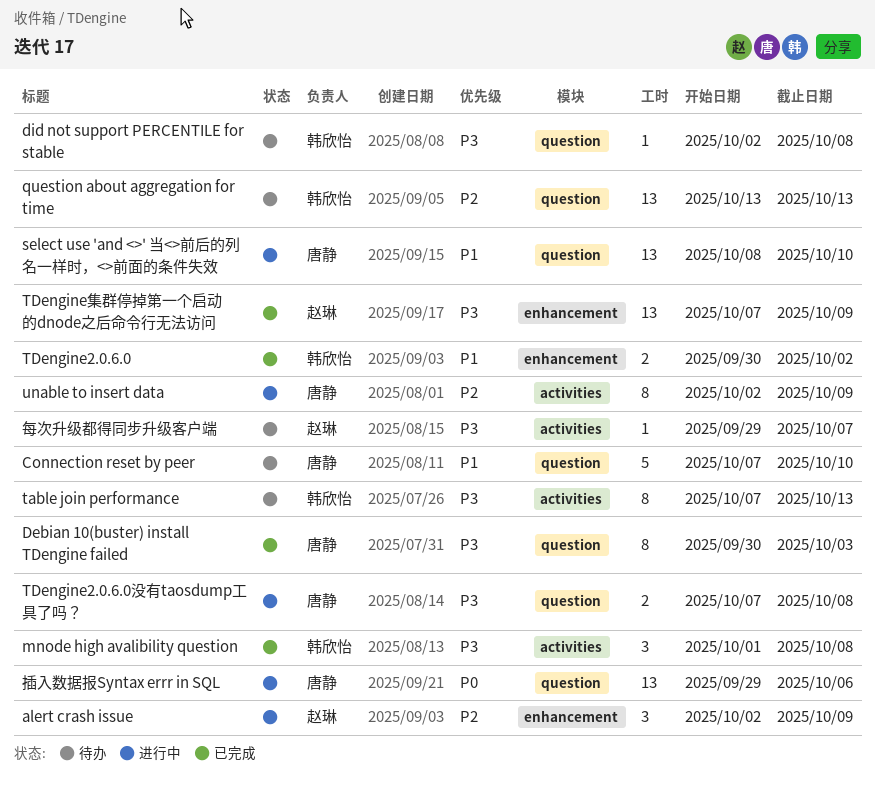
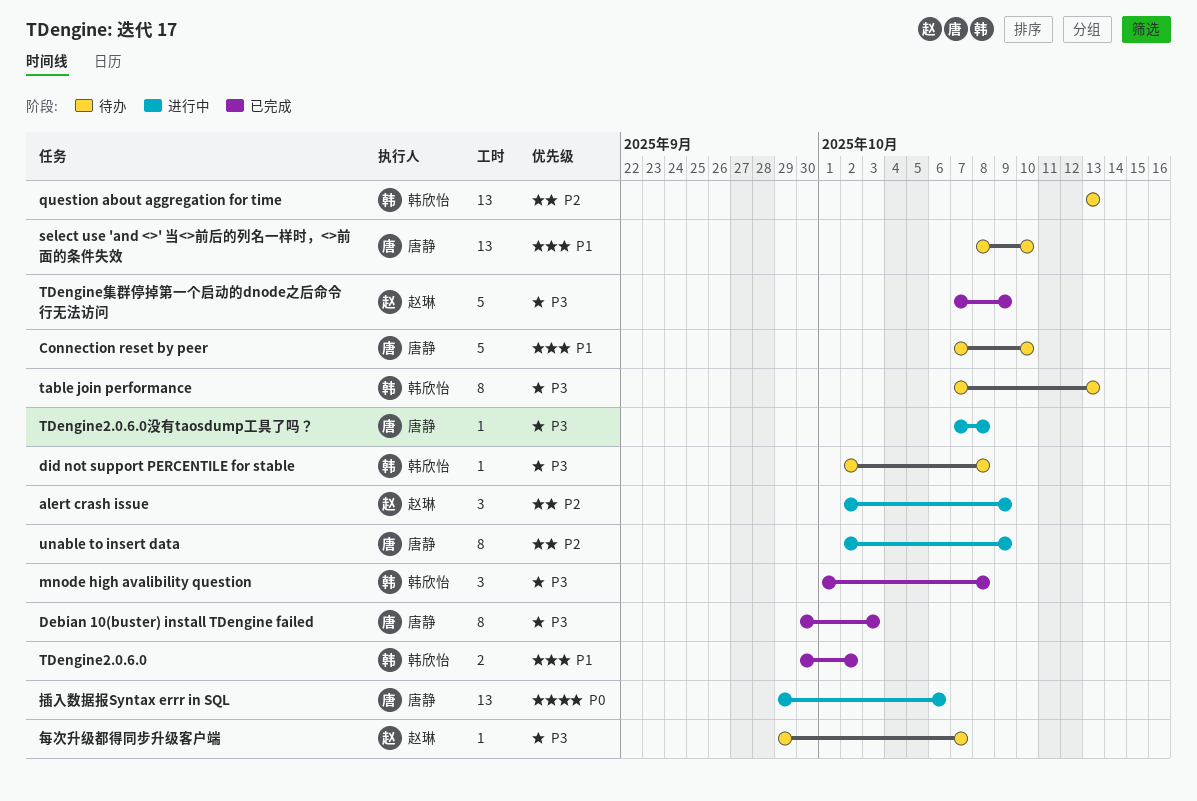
select use 'and <>' 当<>前后的列名一样时，<>前面的条件失效, status: 进行中 -> 待办
TDengine2.0.6.0没有taosdump工具了吗？, estimate: 2 -> 1
TDengine集群停掉第一个启动的dnode之后命令行无法访问, estimate: 13 -> 5

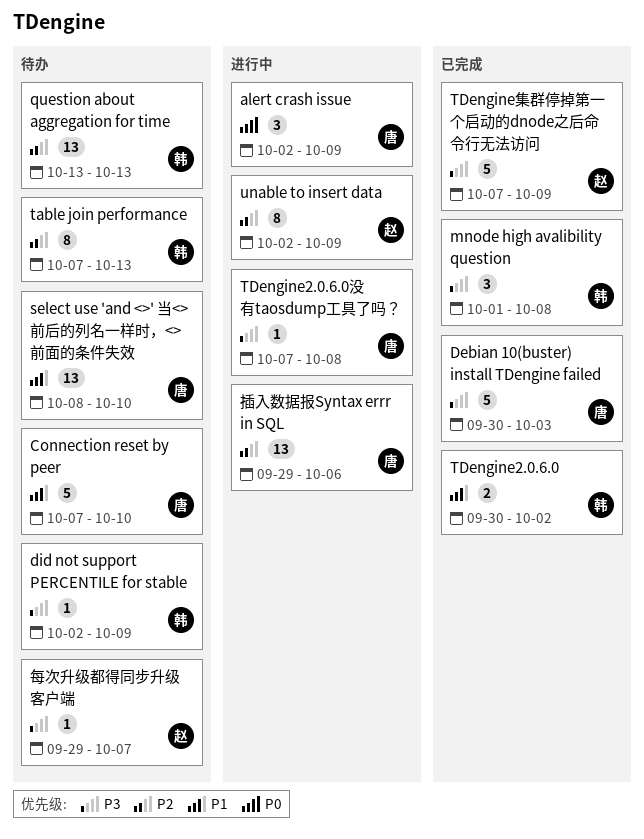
alert crash issue, owner: 赵琳 -> 唐静
alert crash issue, priority: P2 -> P0
Debian 10(buster) install TDengine failed, estimate: 8 -> 5
did not support PERCENTILE for stable, due: Oct 8 -> Oct 9
table join performance, priority: P3 -> P2
unable to insert data, owner: 唐静 -> 赵琳
插入数据报Syntax errr in SQL, priority: P0 -> P2

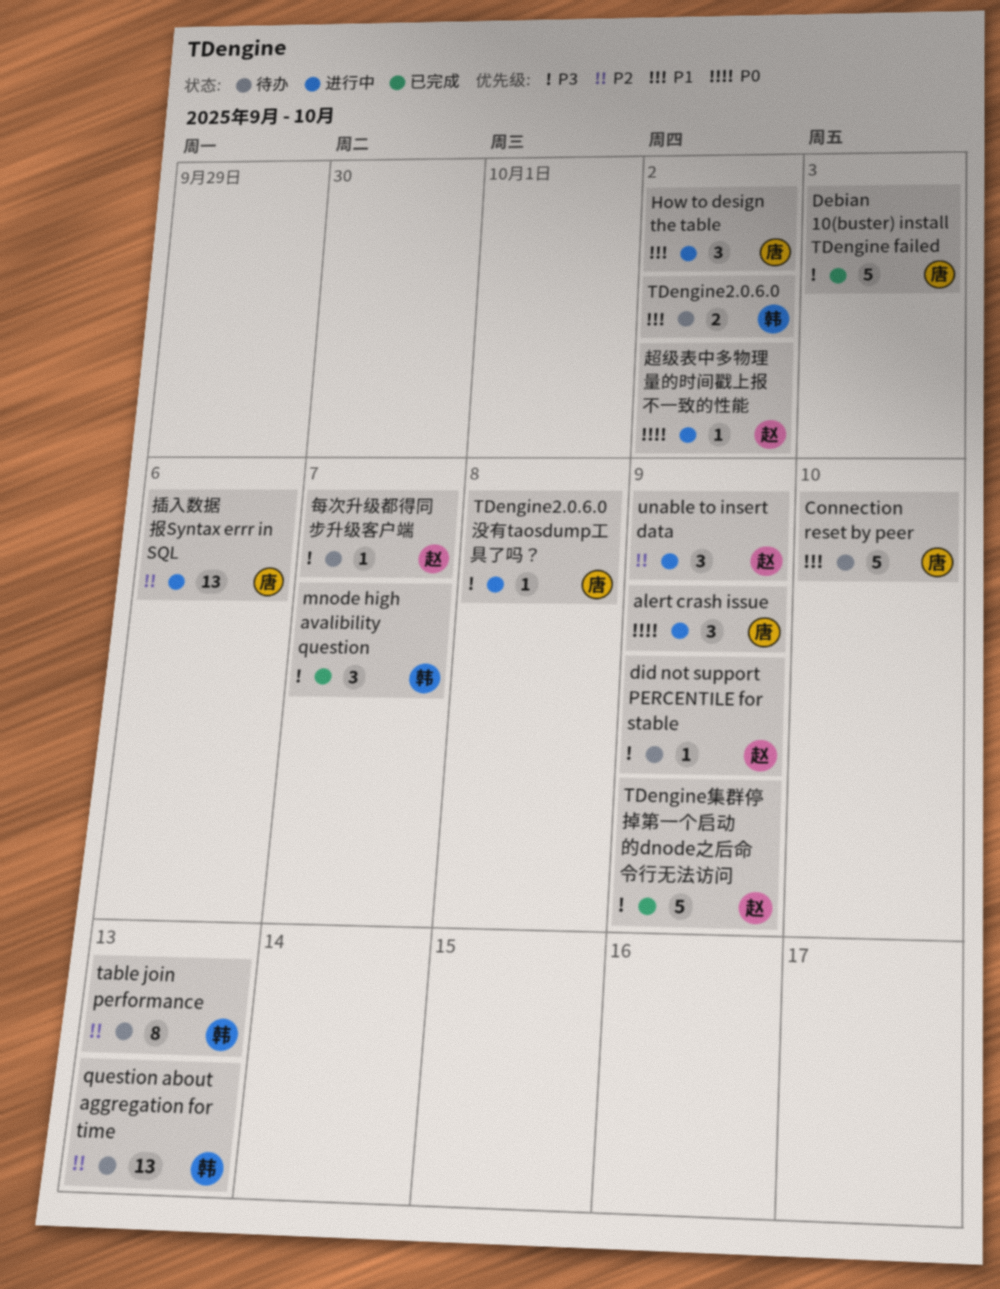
did not support PERCENTILE for stable, owner: 韩 -> 赵
How to design the table: none -> present
mnode high avalibility question, due: Oct 8 -> Oct 7
select use 'and <>' 当<>前后的列名一样时，<>前面的条件失效: present -> none
TDengine2.0.6.0, status: 已完成 -> 待办
unable to insert data, estimate: 8 -> 3
超级表中多物理量的时间戳上报不一致的性能: none -> present

